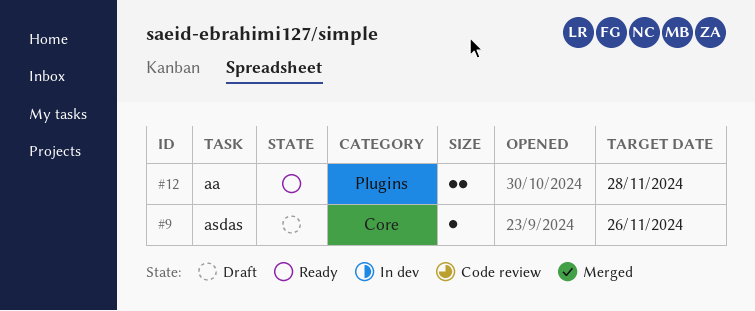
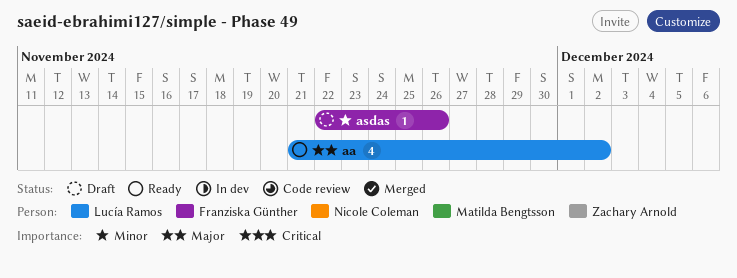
aa, estimate: 2 -> 4
aa, due: Nov 28 -> Dec 2

